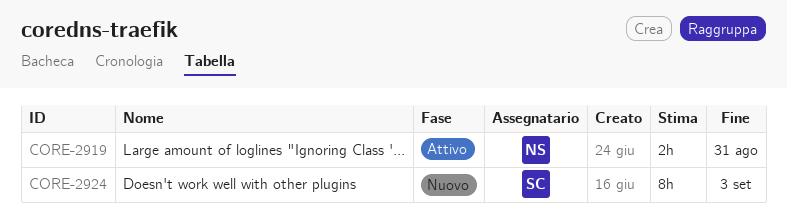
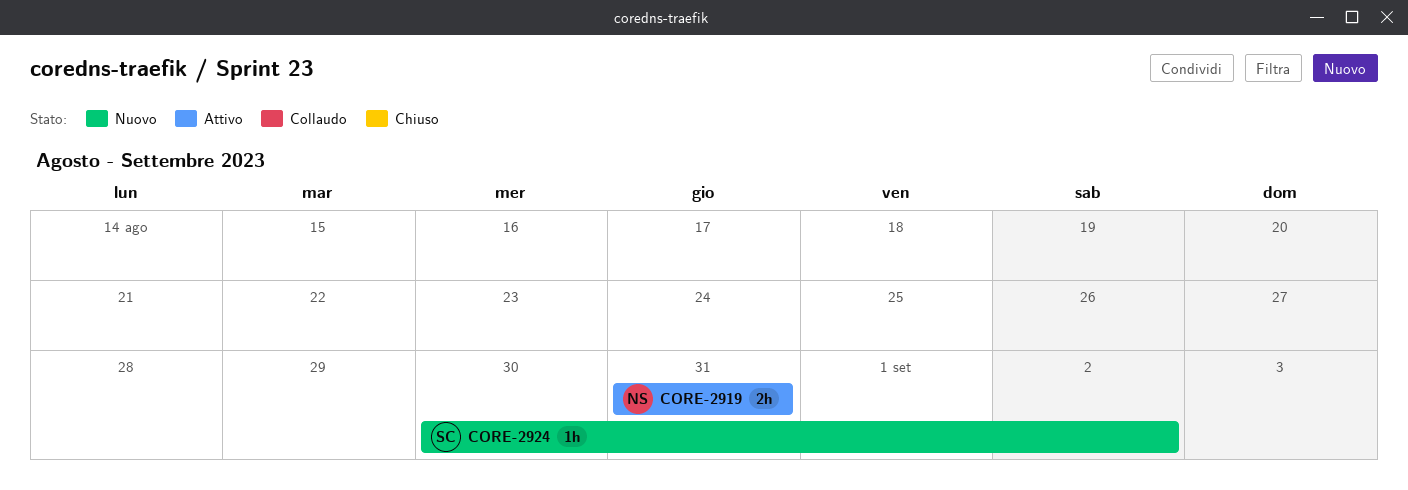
CORE-2924, estimate: 8h -> 1h
CORE-2924, due: Sep 3 -> Sep 2

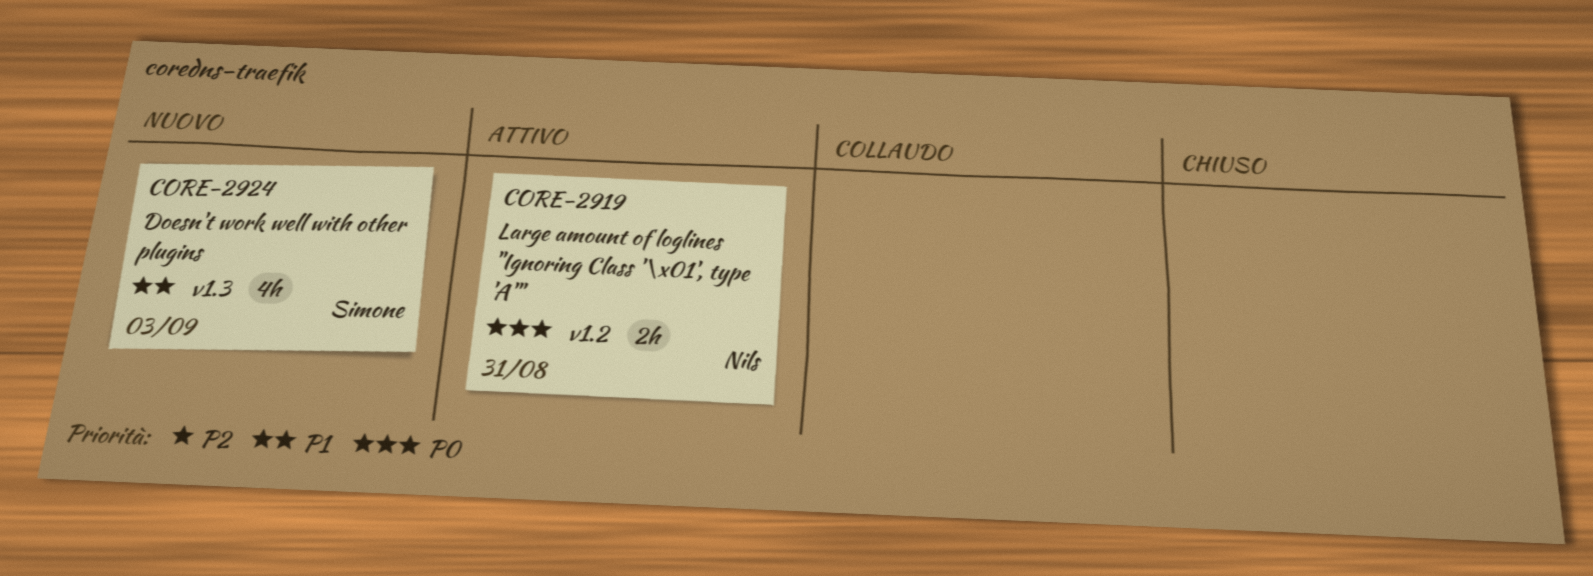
CORE-2924, estimate: 1h -> 4h
CORE-2924, due: Sep 2 -> Sep 3

